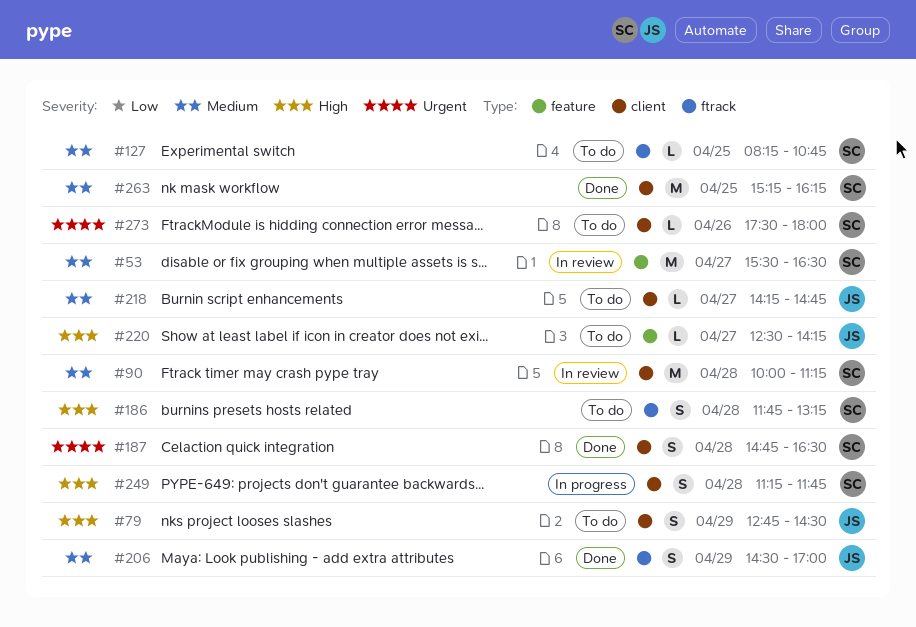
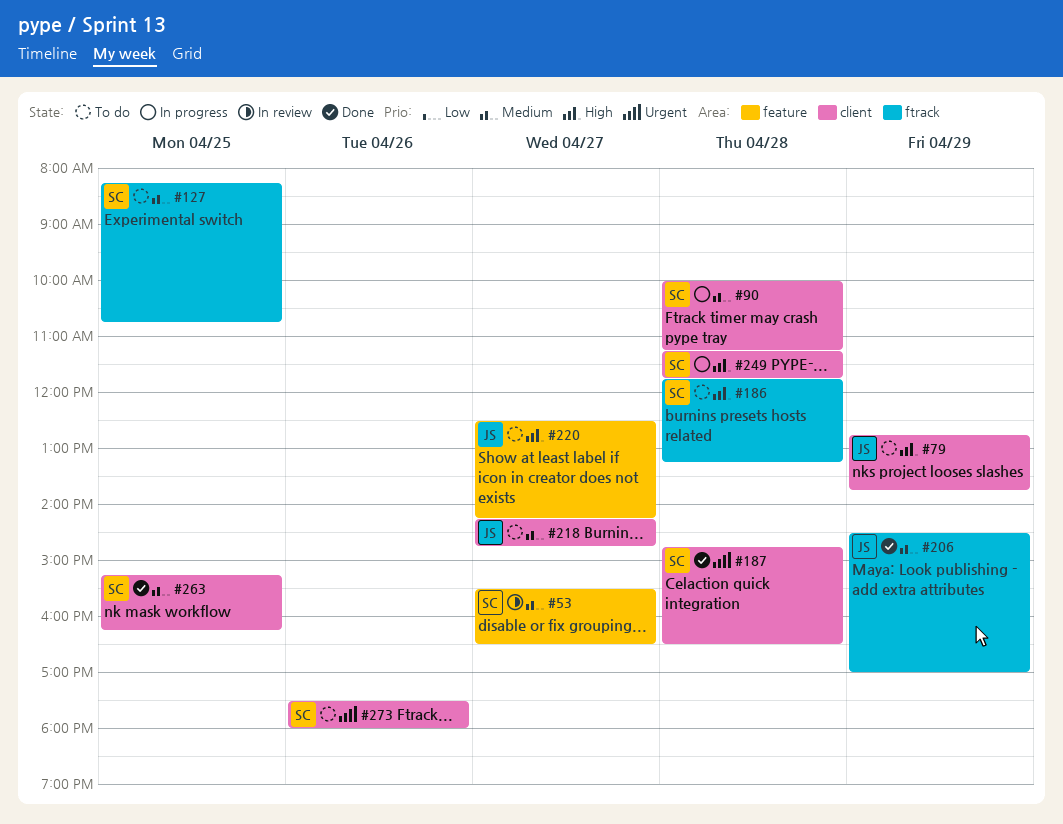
#79, ends: 14:30 -> 13:45
#90, status: In review -> In progress

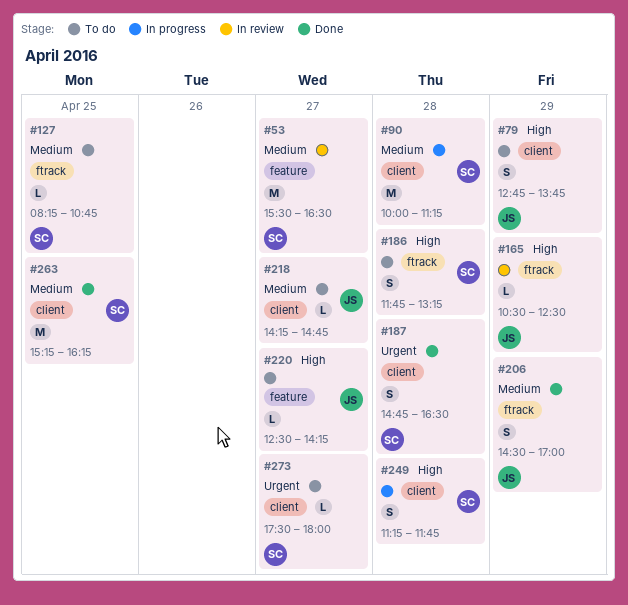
#165: none -> present
#273, day: Apr 26 -> Apr 27

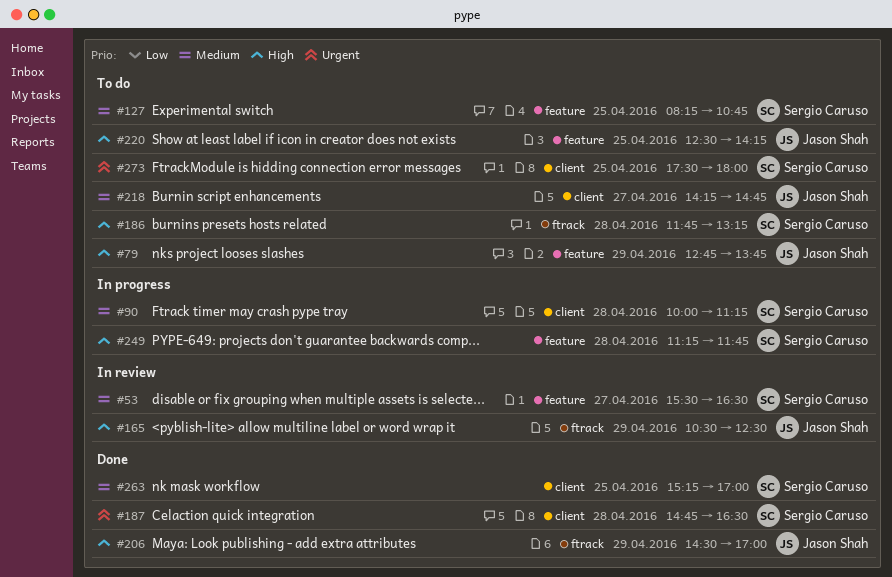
#79, label: client -> feature
#127, label: ftrack -> feature
#206, priority: Medium -> High
#220, day: Apr 27 -> Apr 25
#249, label: client -> feature
#263, ends: 16:15 -> 17:00
#273, day: Apr 27 -> Apr 25

